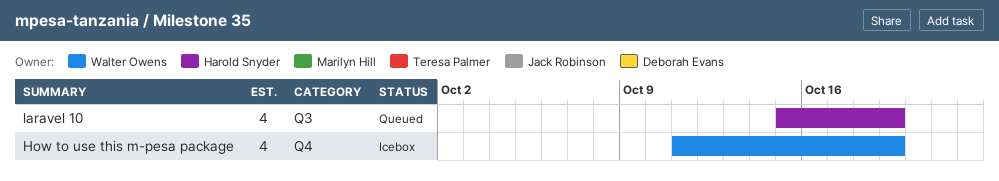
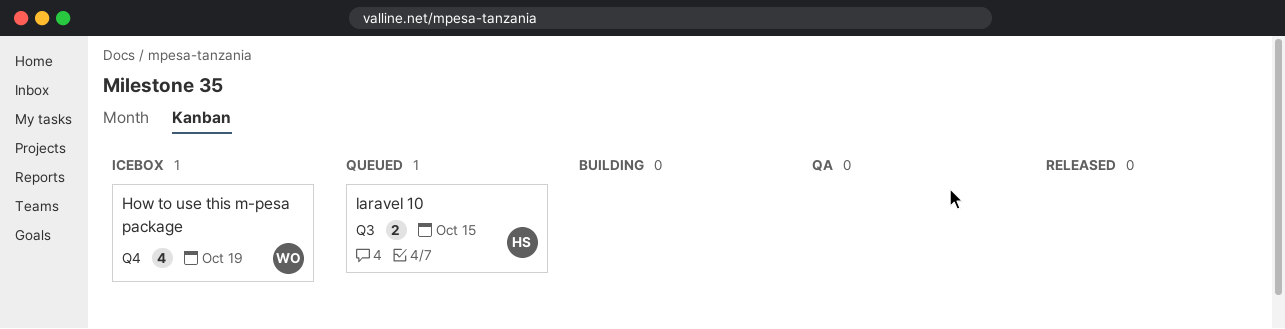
laravel 10, estimate: 4 -> 2
laravel 10, due: Oct 19 -> Oct 15

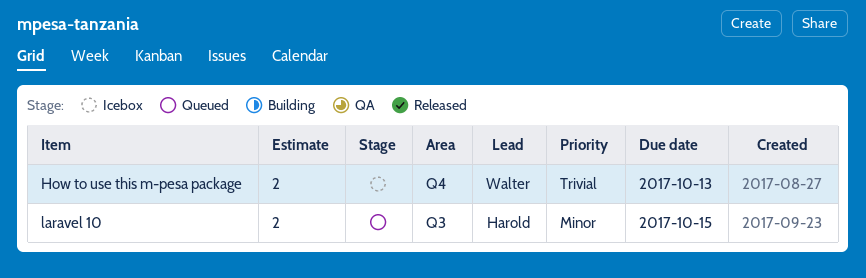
How to use this m-pesa package, estimate: 4 -> 2
How to use this m-pesa package, due: Oct 19 -> Oct 13

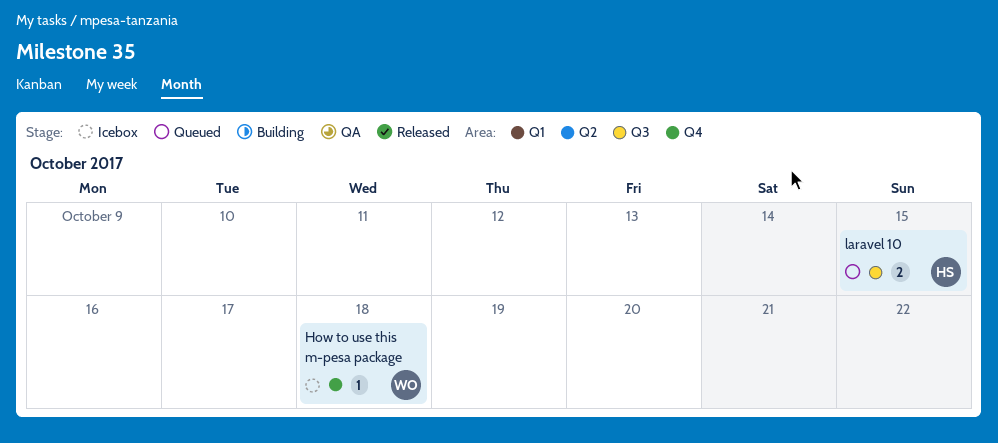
How to use this m-pesa package, estimate: 2 -> 1
How to use this m-pesa package, due: Oct 13 -> Oct 18

